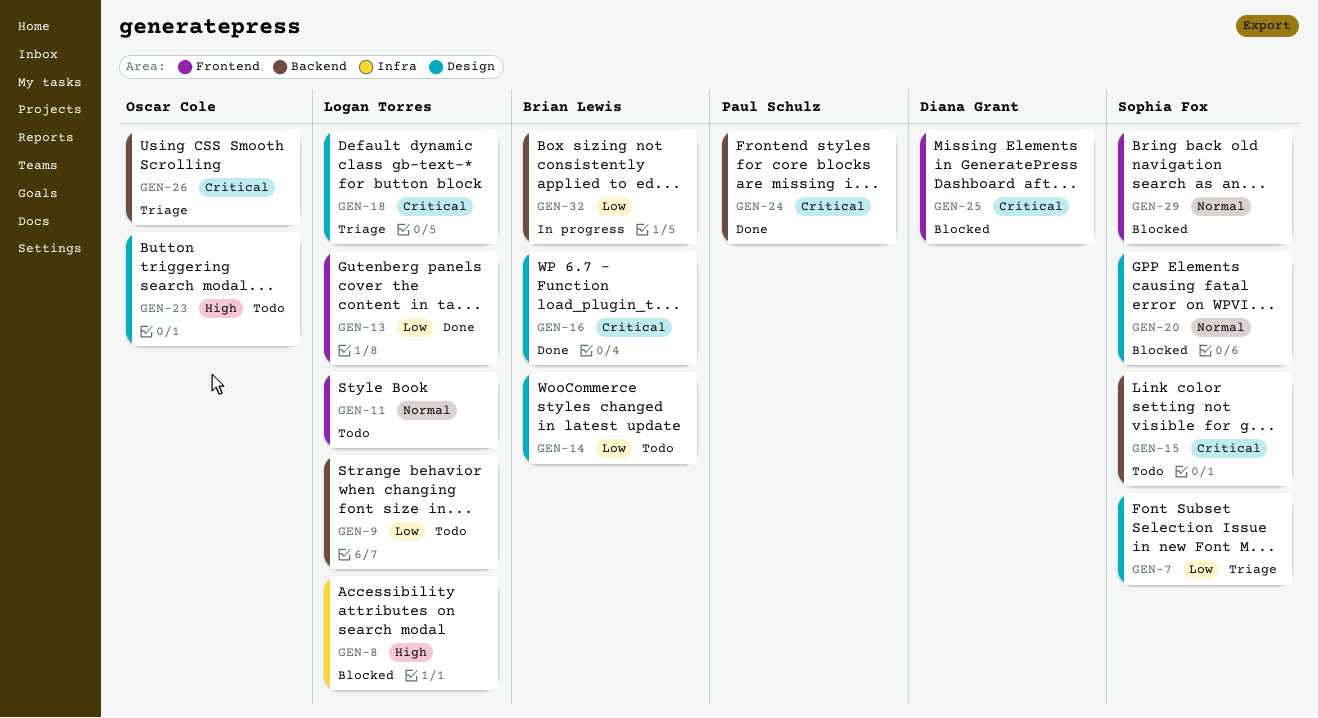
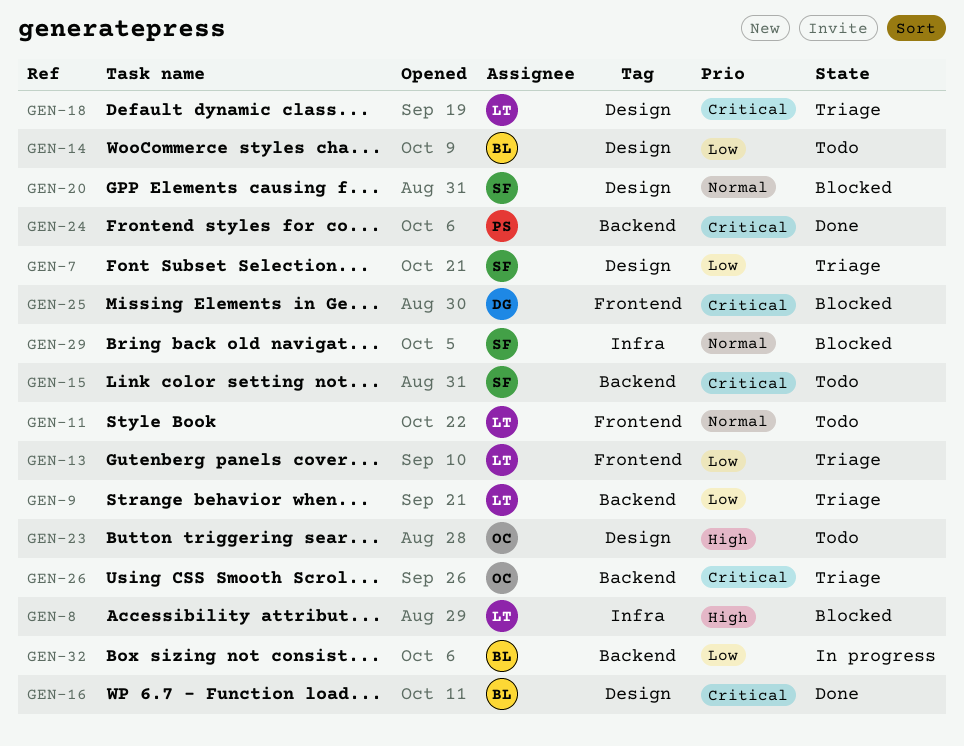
GEN-9, status: Todo -> Triage
GEN-13, status: Done -> Triage
GEN-29, label: Frontend -> Infra

